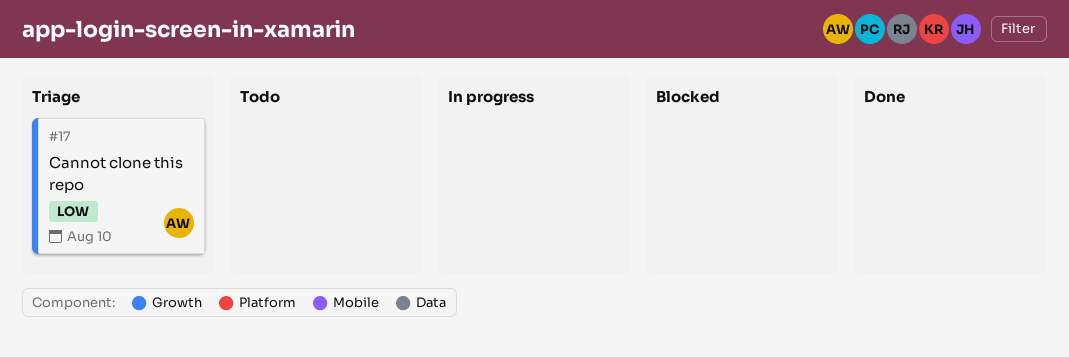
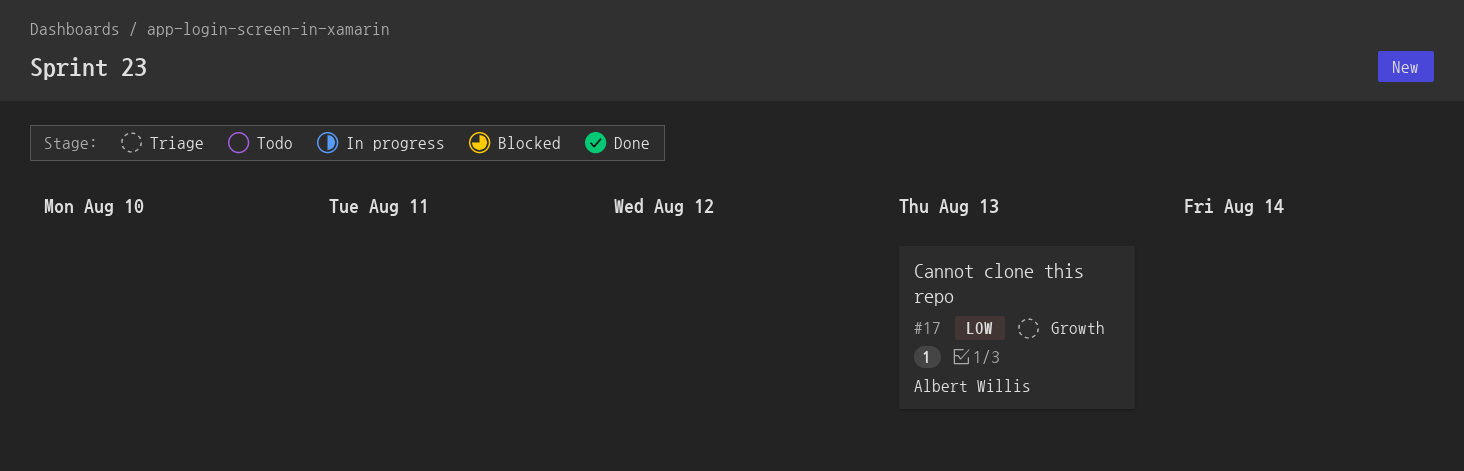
#17, due: Aug 10 -> Aug 13

